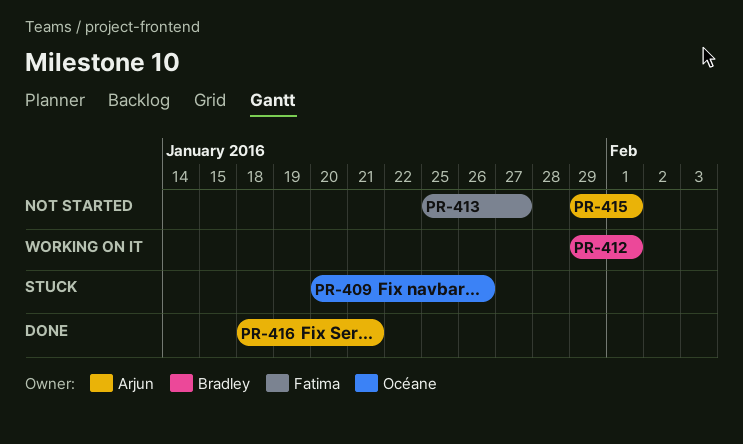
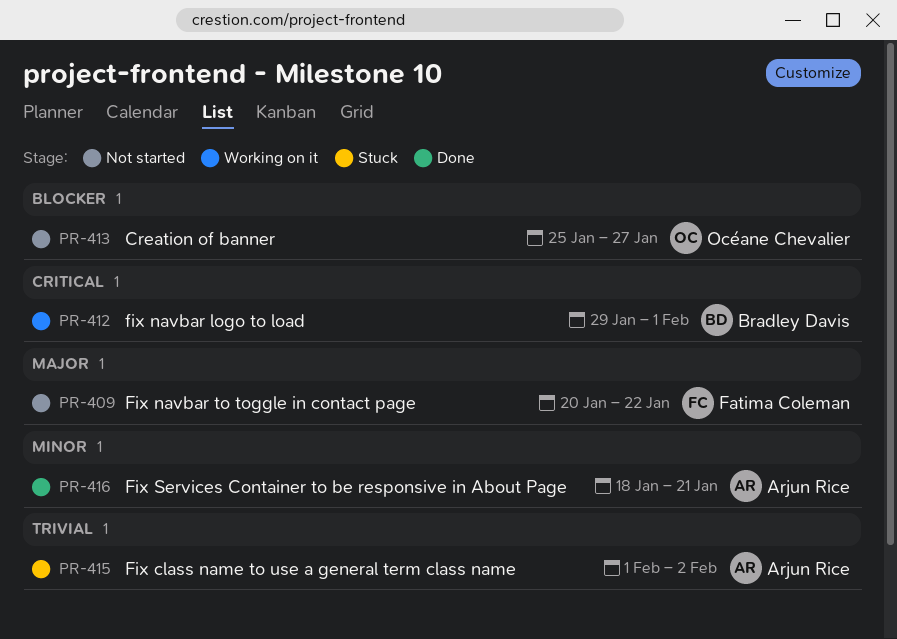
PR-409, status: Stuck -> Not started
PR-409, owner: Océane Chevalier -> Fatima Coleman
PR-409, due: Jan 26 -> Jan 22
PR-413, owner: Fatima Coleman -> Océane Chevalier
PR-415, status: Not started -> Stuck
PR-415, start: Jan 29 -> Feb 1
PR-415, due: Feb 1 -> Feb 2

